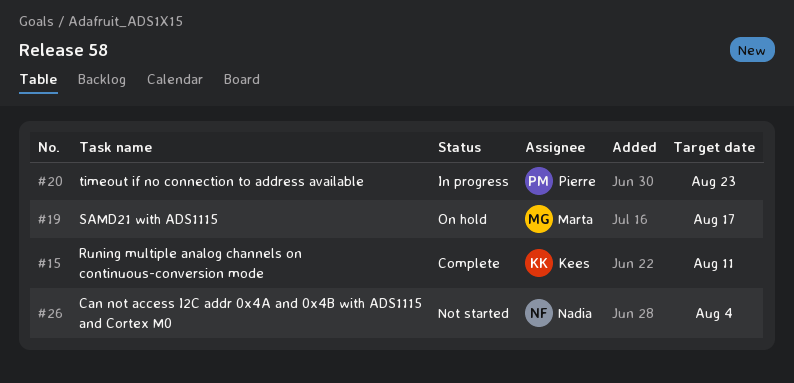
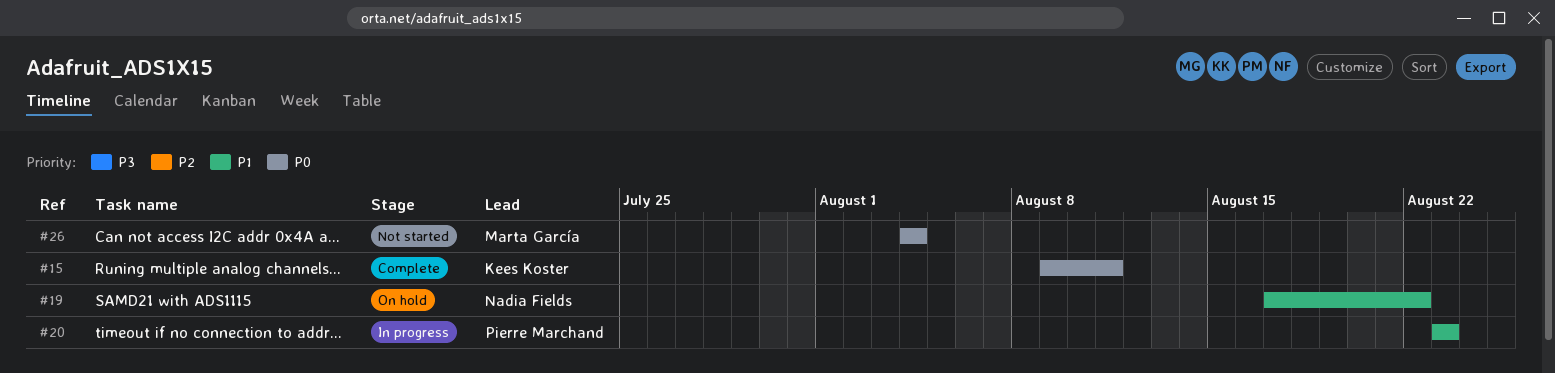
#19, owner: Marta García -> Nadia Fields
#19, due: Aug 17 -> Aug 22
#26, owner: Nadia Fields -> Marta García

